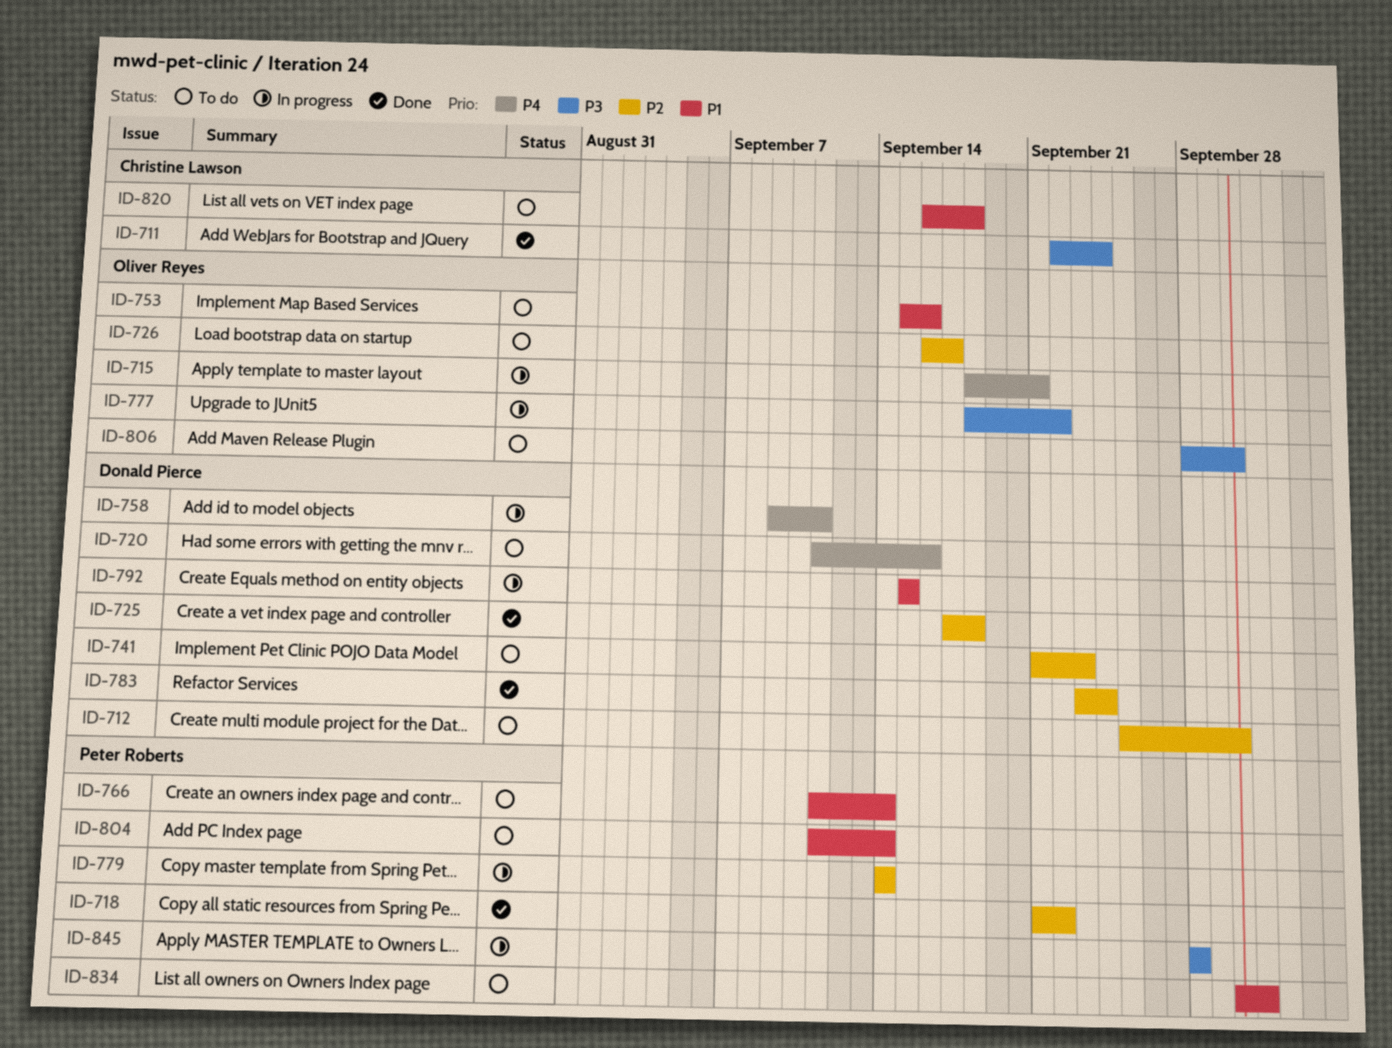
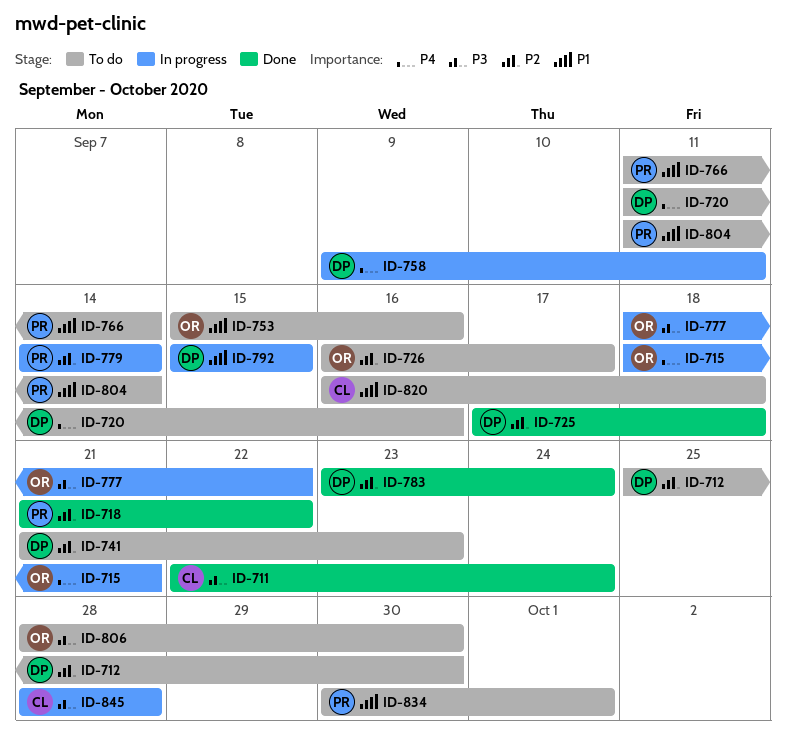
ID-845, owner: Peter Roberts -> Christine Lawson

